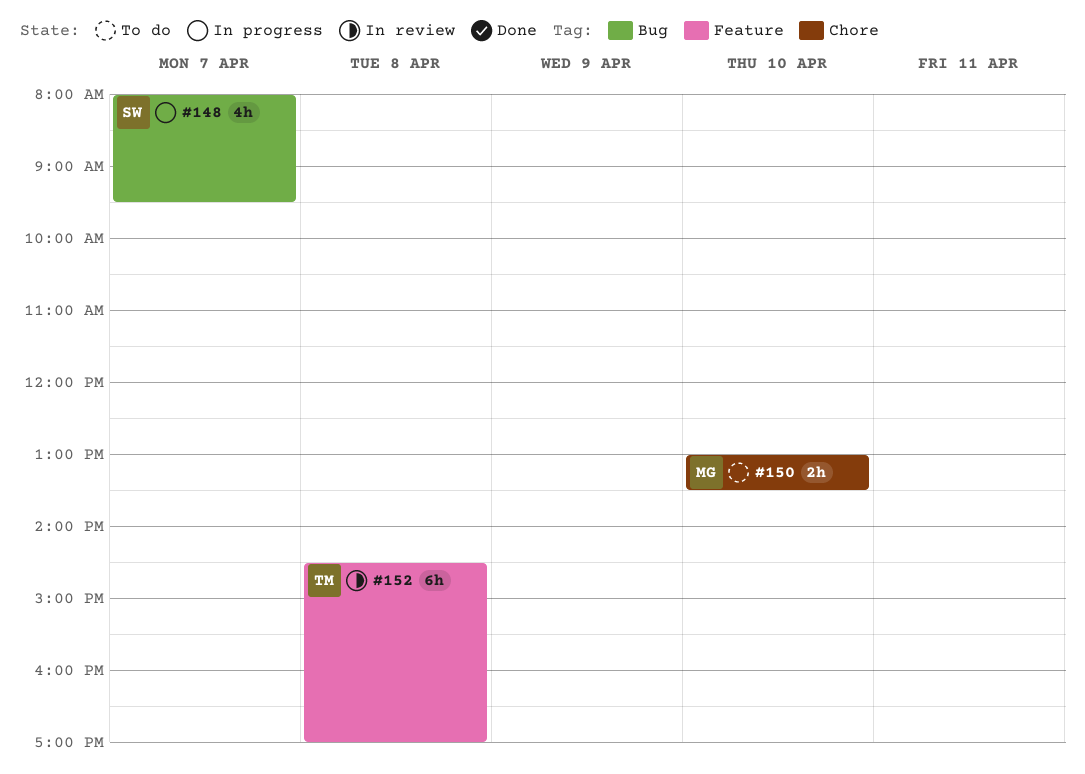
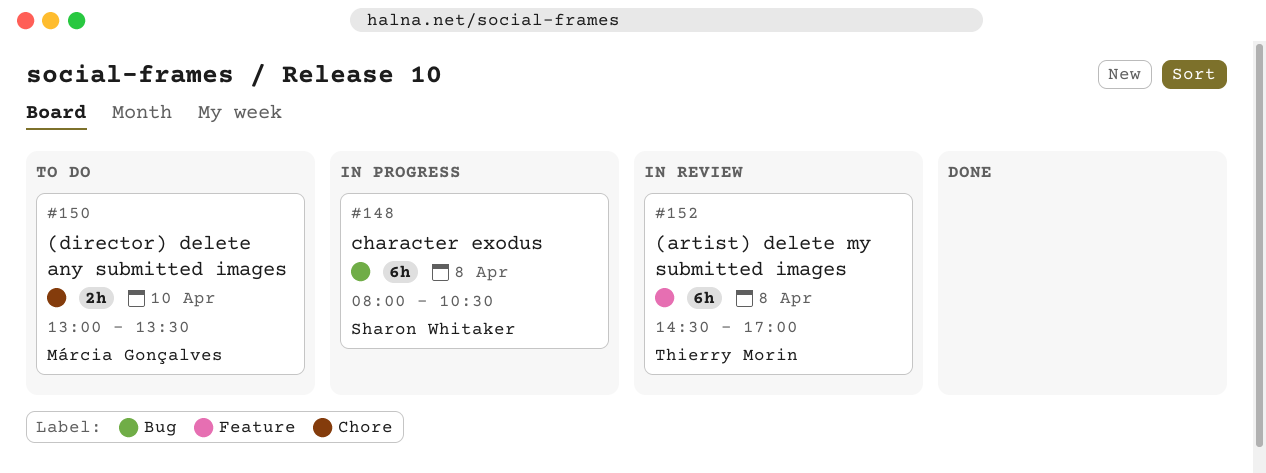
#148, estimate: 4h -> 6h
#148, day: Apr 7 -> Apr 8
#148, ends: 09:30 -> 10:30

